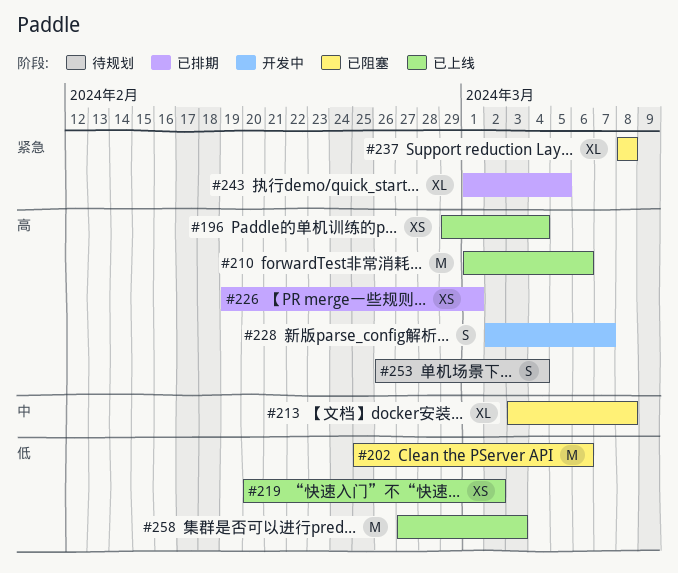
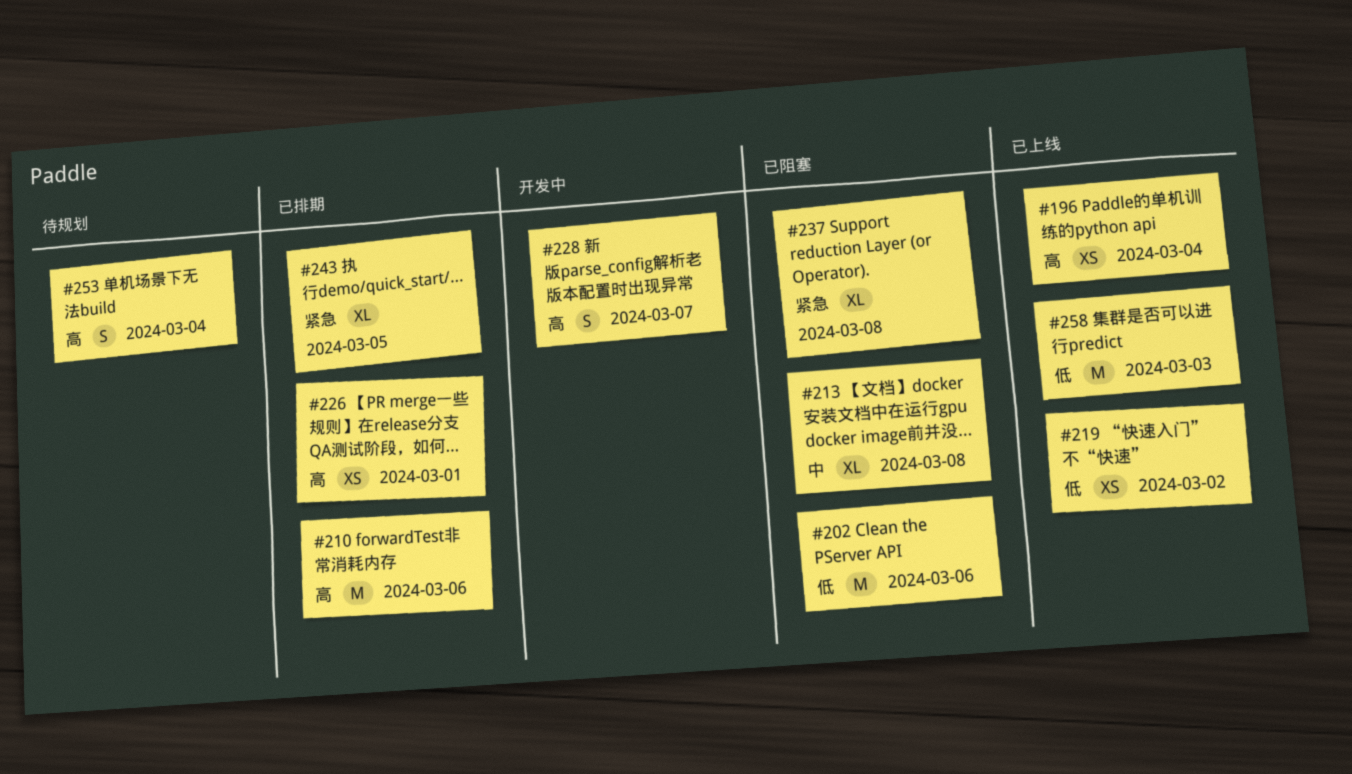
#210, status: 已上线 -> 已排期

